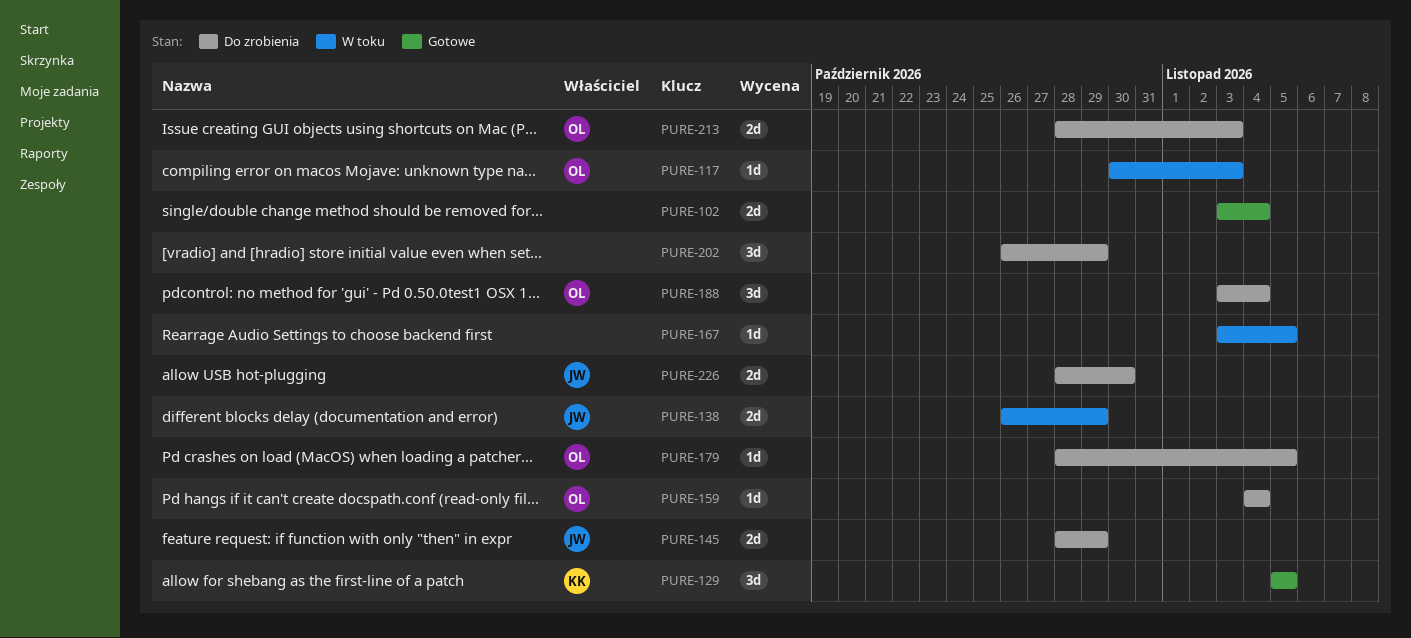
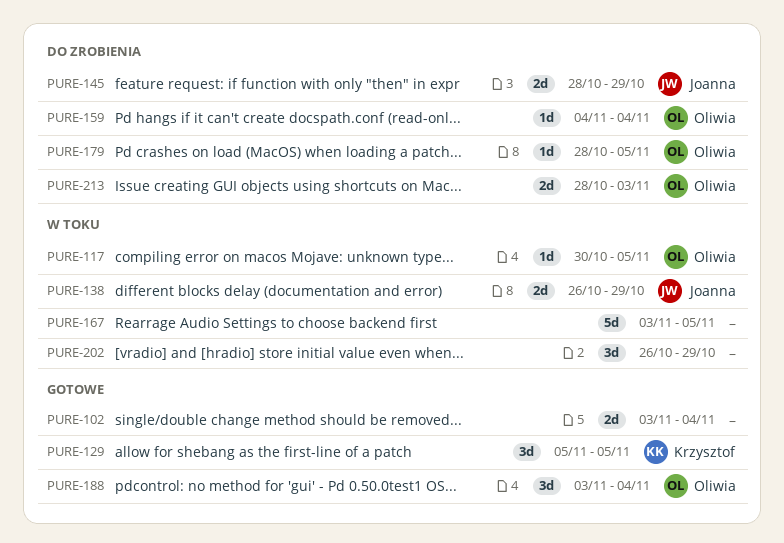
PURE-117, due: Nov 3 -> Nov 5
PURE-167, estimate: 1d -> 5d
PURE-188, status: Do zrobienia -> Gotowe
PURE-202, status: Do zrobienia -> W toku
PURE-226: present -> none

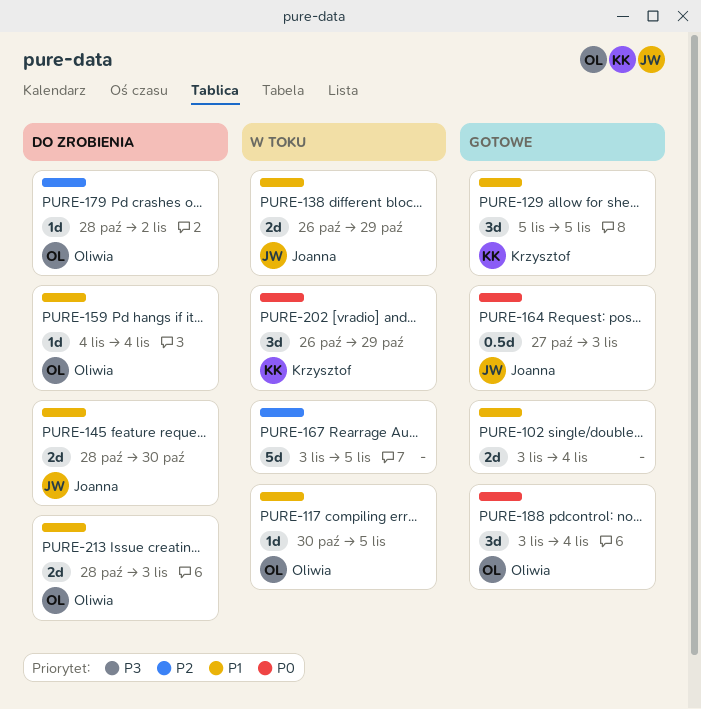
PURE-145, due: Oct 29 -> Oct 30
PURE-164: none -> present
PURE-179, due: Nov 5 -> Nov 2
PURE-202, owner: none -> Krzysztof

